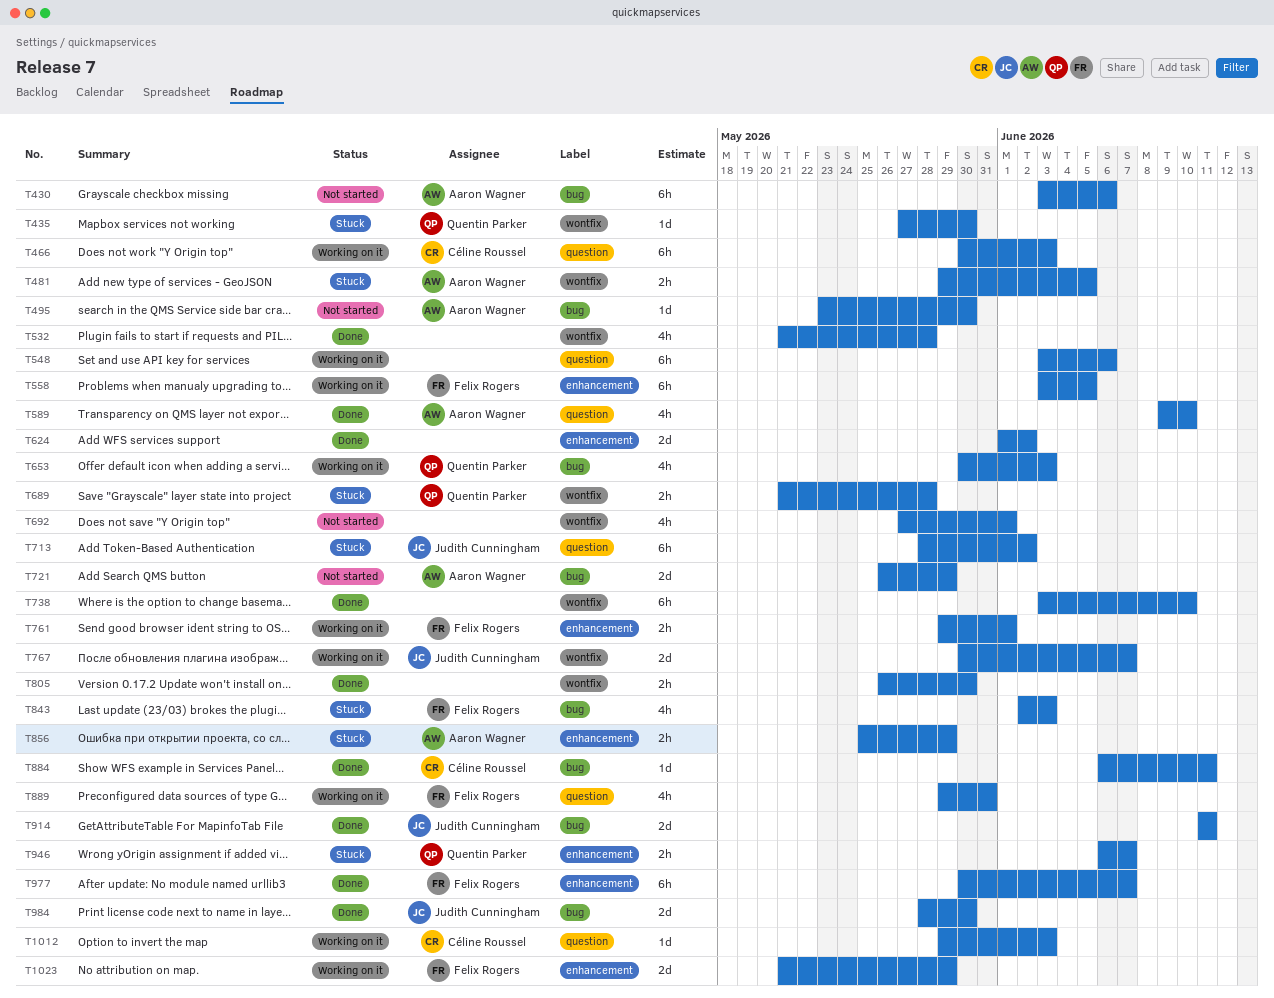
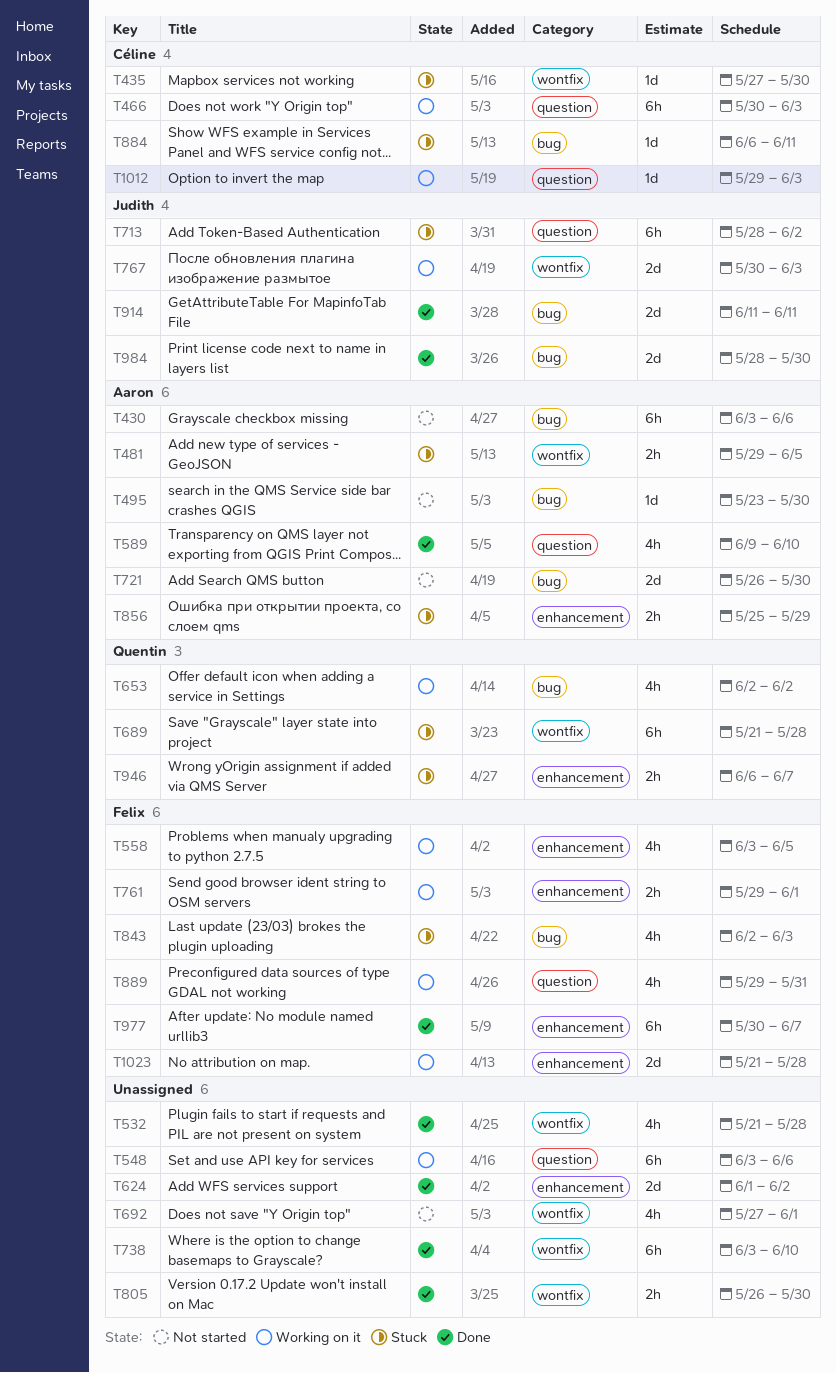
T435, owner: Quentin Parker -> Céline Roussel
T558, estimate: 6h -> 4h
T653, start: May 30 -> Jun 2
T653, due: Jun 3 -> Jun 2
T689, estimate: 2h -> 6h
T721, due: May 29 -> May 30
T767, due: Jun 7 -> Jun 3
T884, status: Done -> Stuck
T1023, due: May 29 -> May 28

